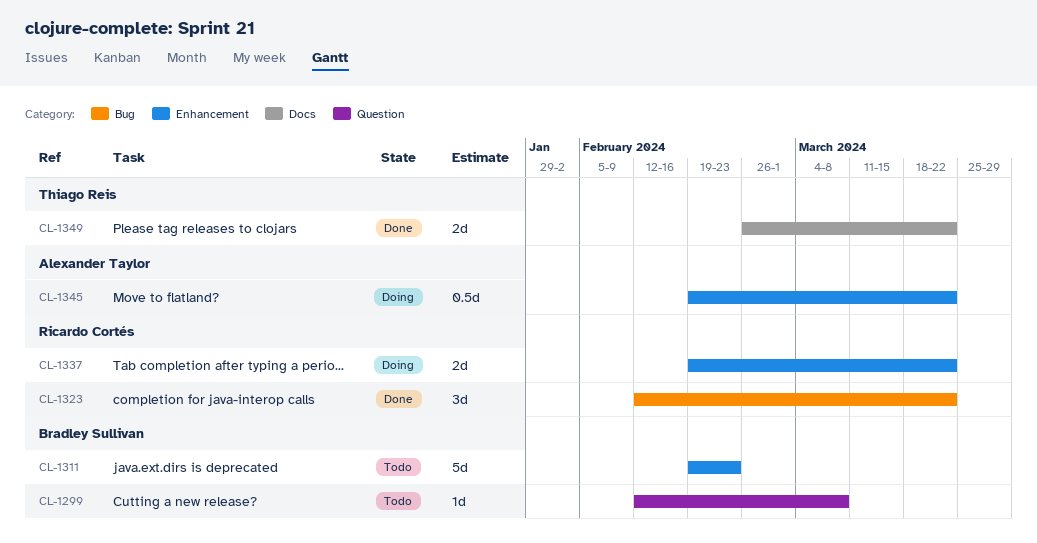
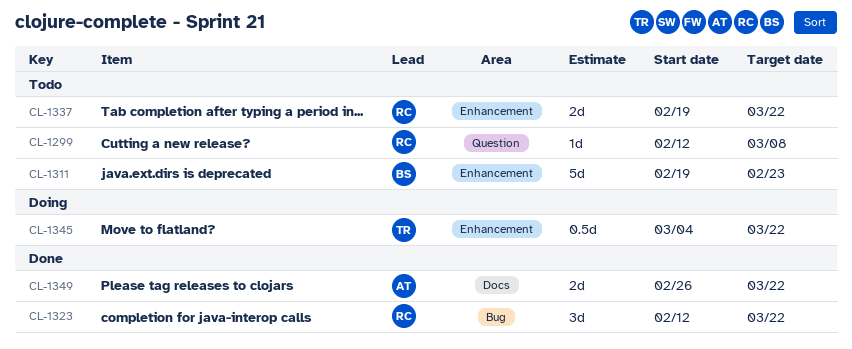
CL-1299, owner: Bradley Sullivan -> Ricardo Cortés
CL-1337, status: Doing -> Todo
CL-1345, owner: Alexander Taylor -> Thiago Reis
CL-1345, start: Feb 19 -> Mar 4
CL-1349, owner: Thiago Reis -> Alexander Taylor

